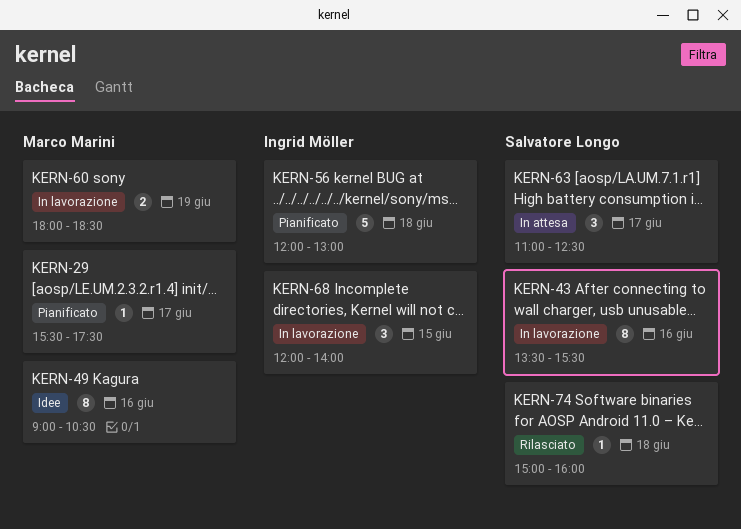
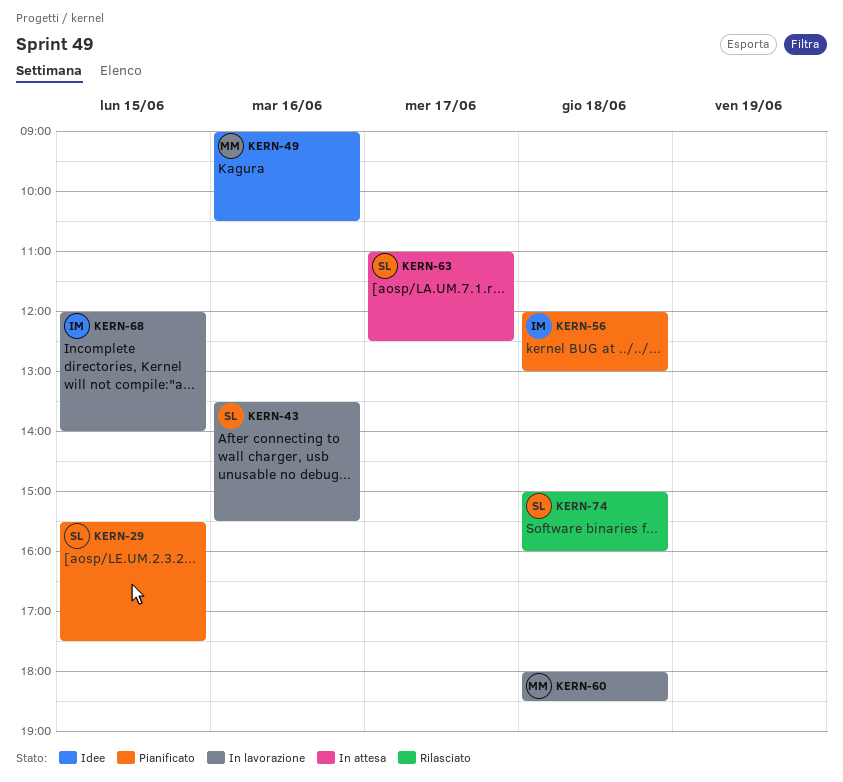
KERN-29, owner: Marco Marini -> Salvatore Longo
KERN-29, day: Jun 17 -> Jun 15
KERN-60, day: Jun 19 -> Jun 18

